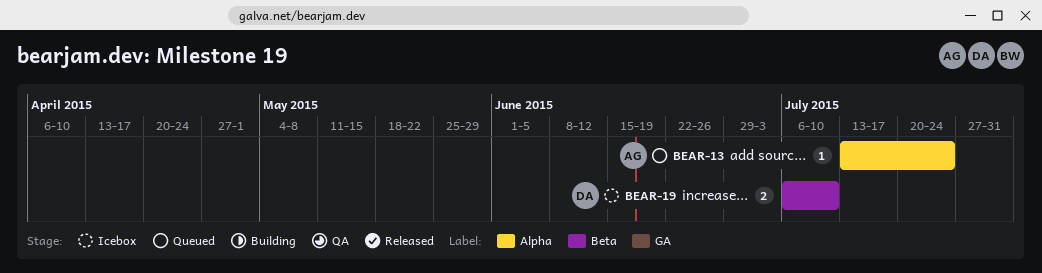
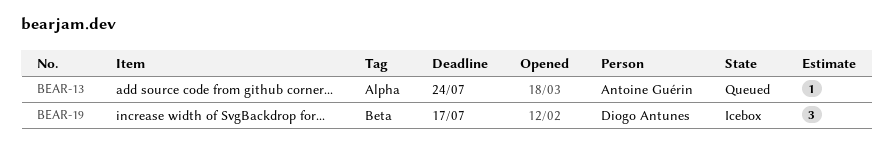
BEAR-19, estimate: 2 -> 3
BEAR-19, due: Jul 10 -> Jul 17

